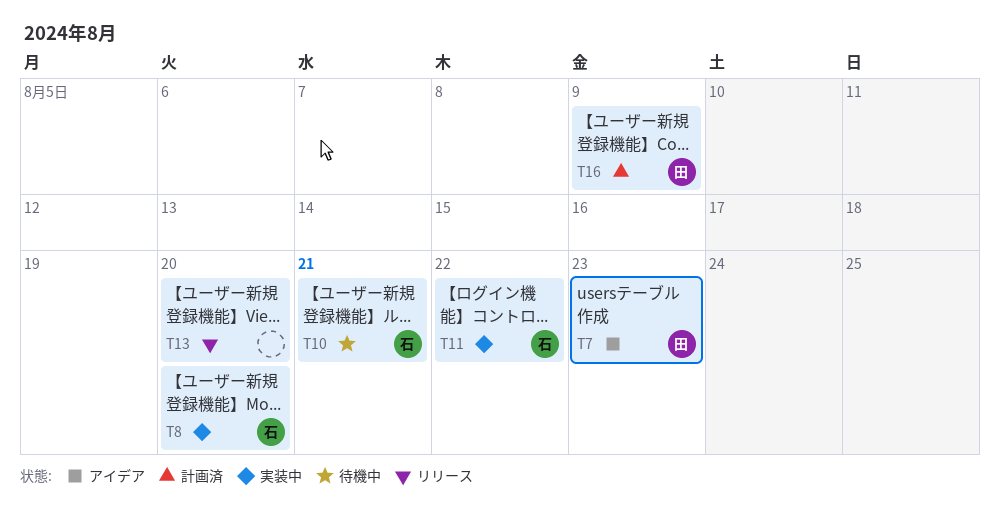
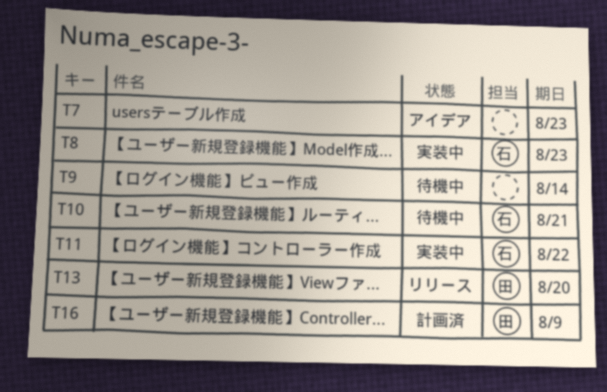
T7, owner: 田 -> none
T8, due: Aug 20 -> Aug 23
T9: none -> present
T13, owner: none -> 田

